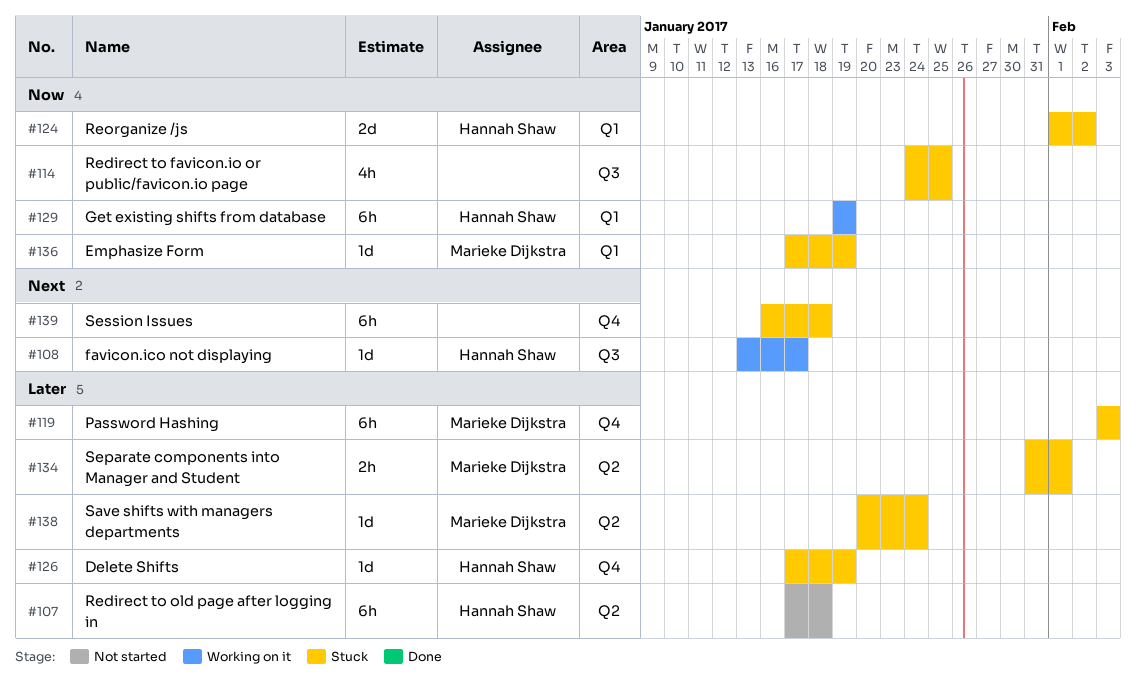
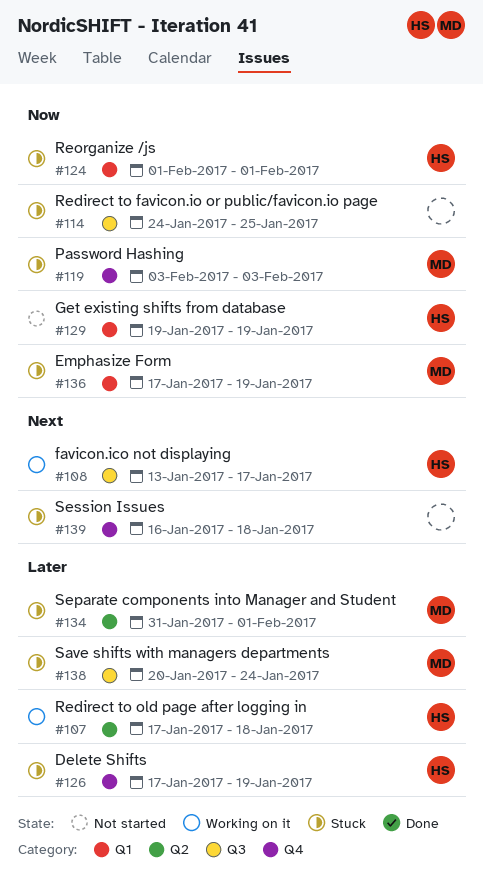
#107, status: Not started -> Working on it
#119, priority: Later -> Now
#124, due: Feb 2 -> Feb 1
#129, status: Working on it -> Not started
#138, label: Q2 -> Q3

